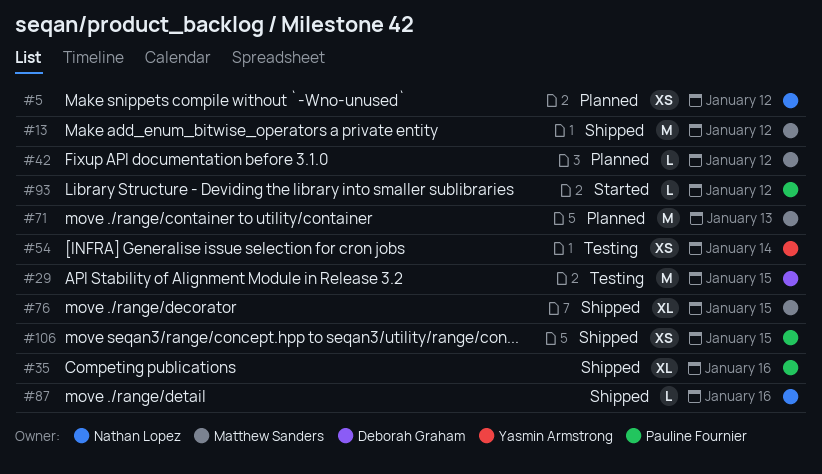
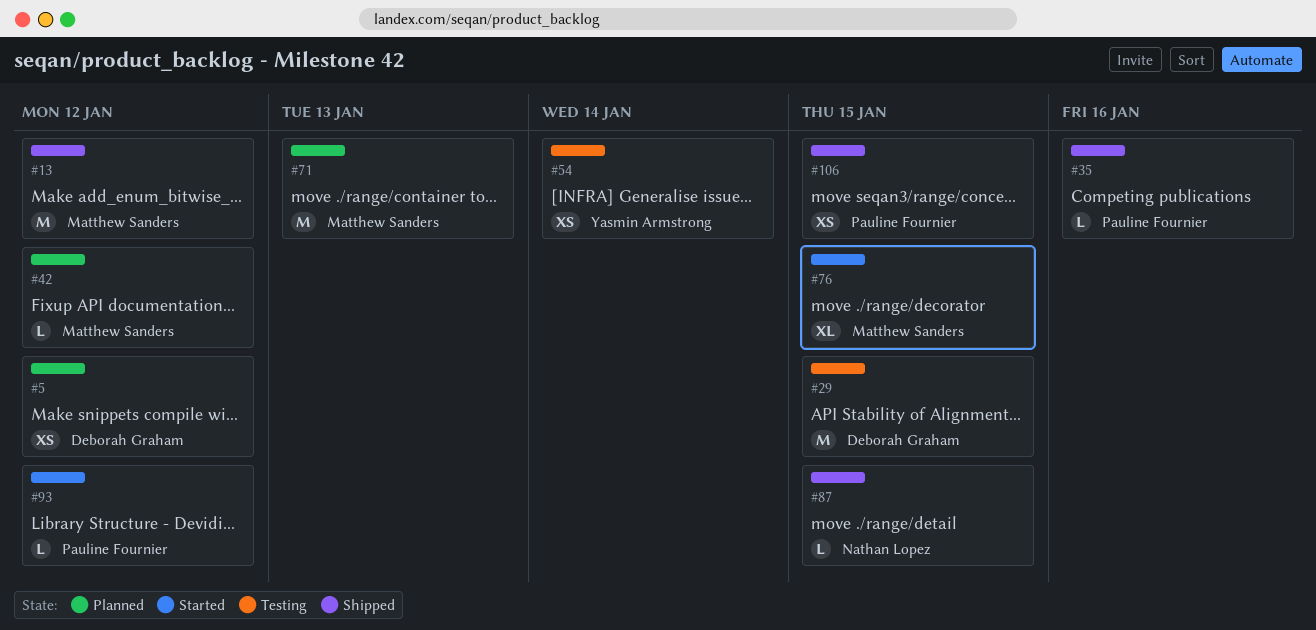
#5, owner: Nathan Lopez -> Deborah Graham
#35, estimate: XL -> L
#76, status: Shipped -> Started
#87, due: Jan 16 -> Jan 15

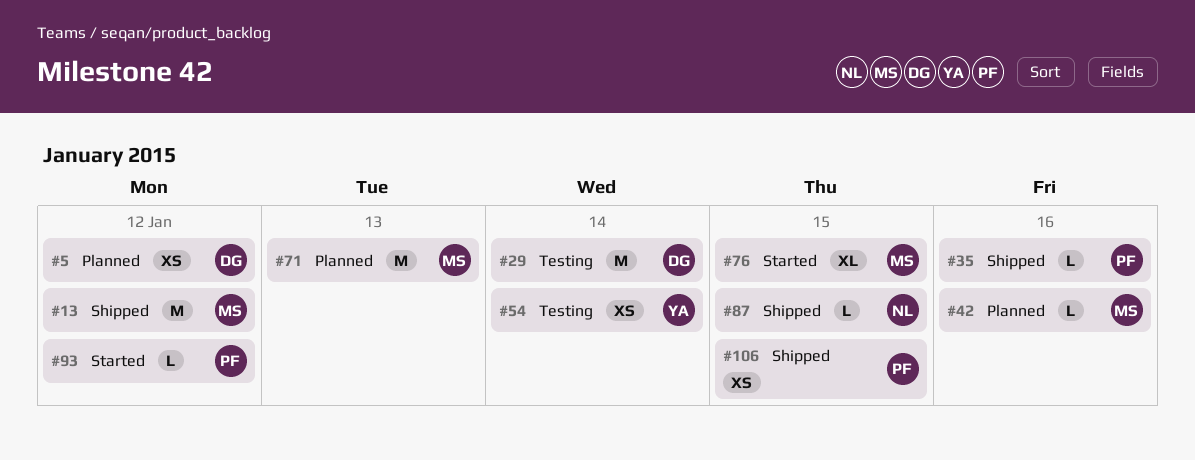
#29, due: Jan 15 -> Jan 14
#42, due: Jan 12 -> Jan 16

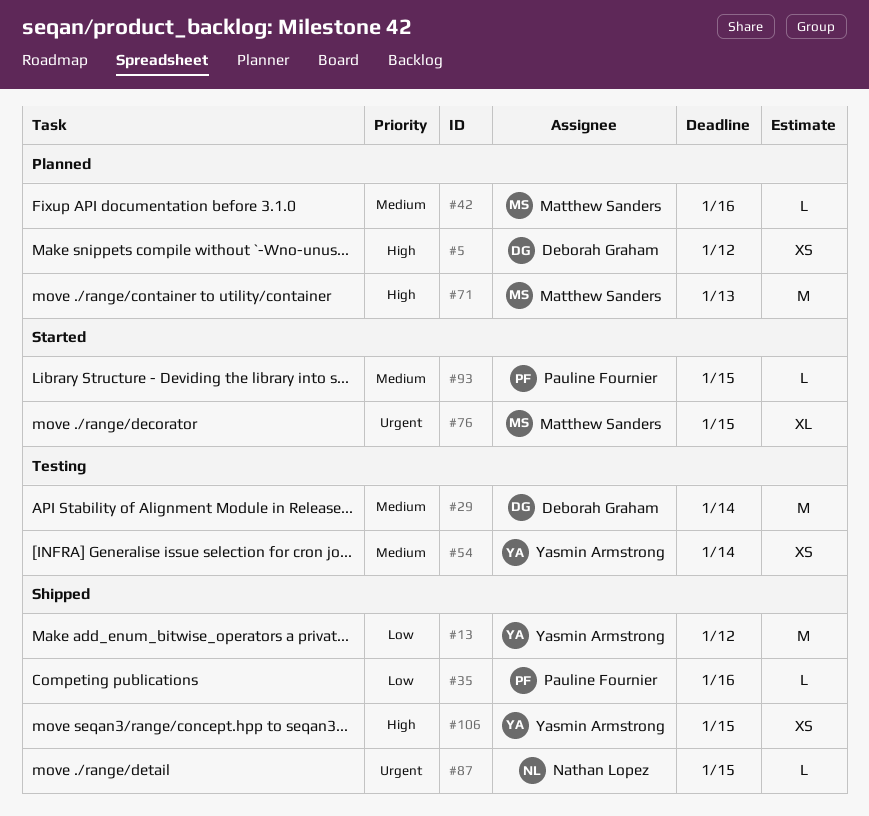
#13, owner: Matthew Sanders -> Yasmin Armstrong
#93, due: Jan 12 -> Jan 15
#106, owner: Pauline Fournier -> Yasmin Armstrong

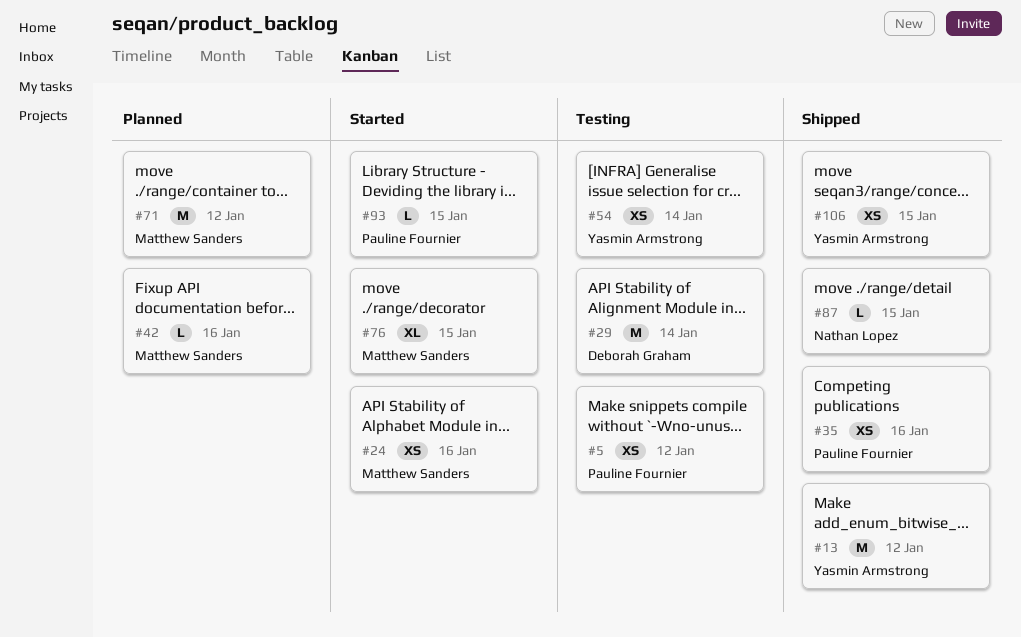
#5, status: Planned -> Testing
#5, owner: Deborah Graham -> Pauline Fournier
#24: none -> present
#35, estimate: L -> XS
#71, due: Jan 13 -> Jan 12

